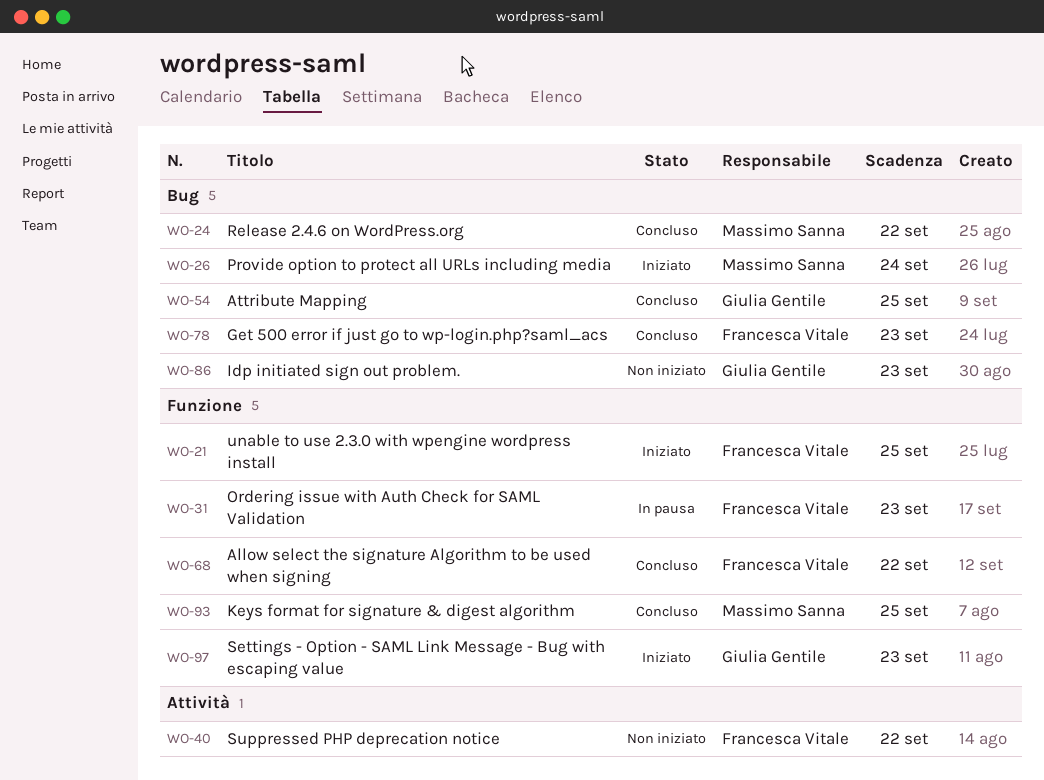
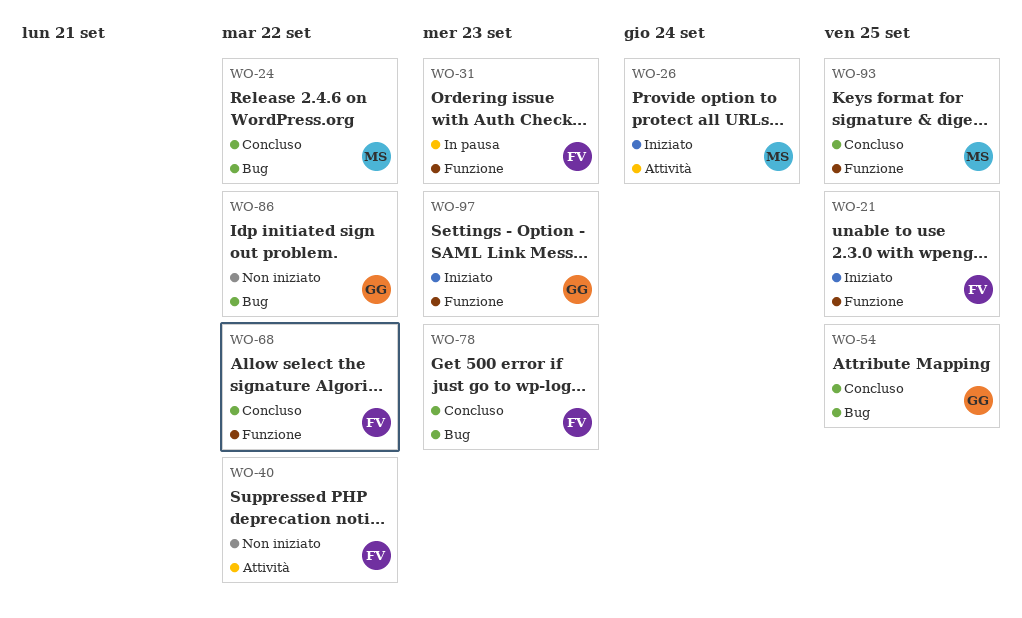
WO-26, label: Bug -> Attività
WO-86, due: Sep 23 -> Sep 22

